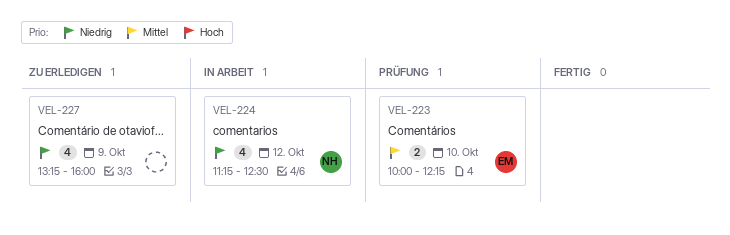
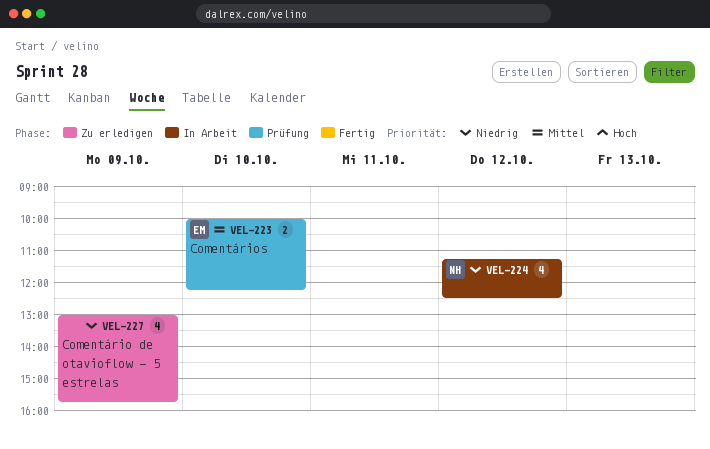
VEL-227, begins: 13:15 -> 13:00
VEL-227, ends: 16:00 -> 15:45

